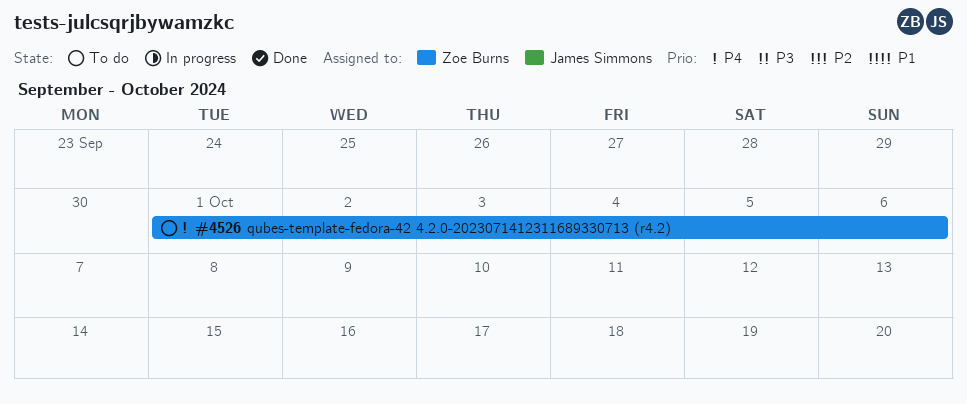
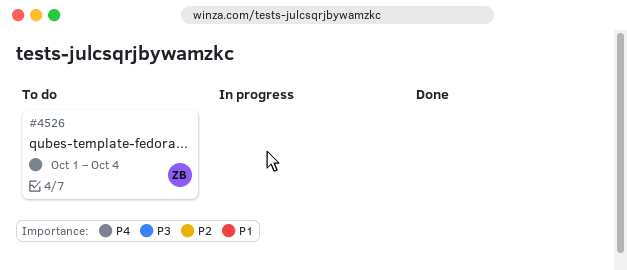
#4526, due: Oct 6 -> Oct 4

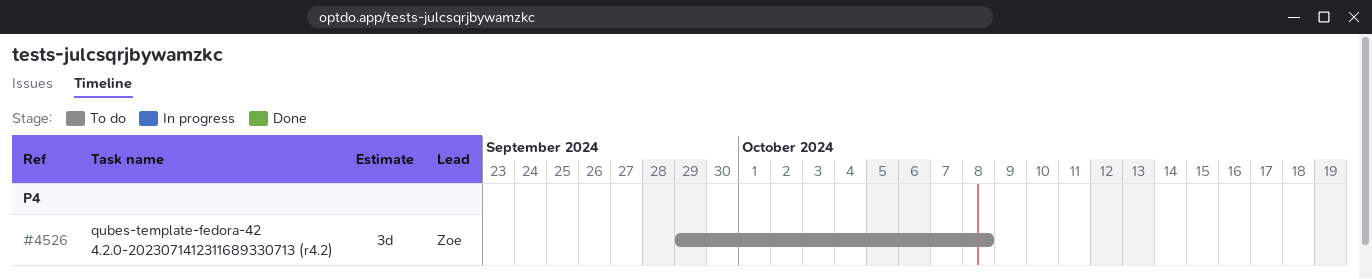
#4526, start: Oct 1 -> Sep 29
#4526, due: Oct 4 -> Oct 8

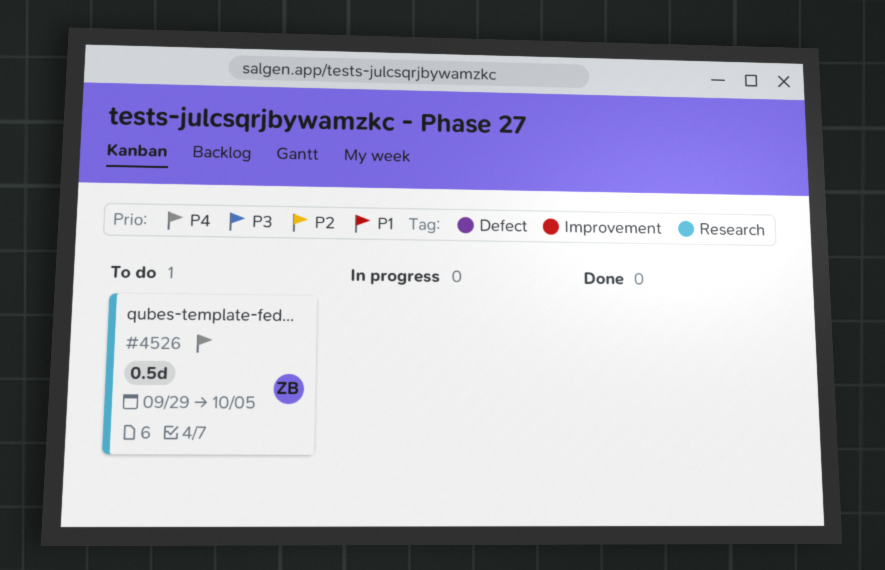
#4526, estimate: 3d -> 0.5d
#4526, due: Oct 8 -> Oct 5

